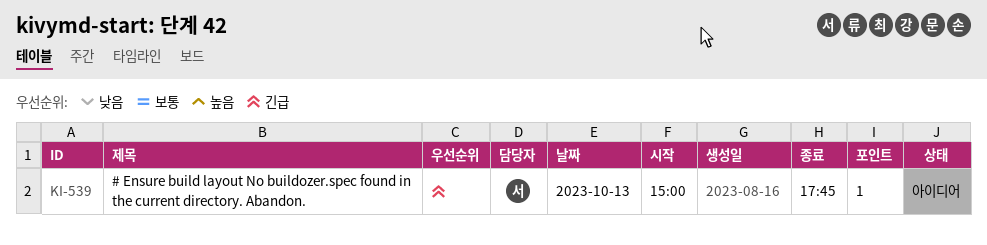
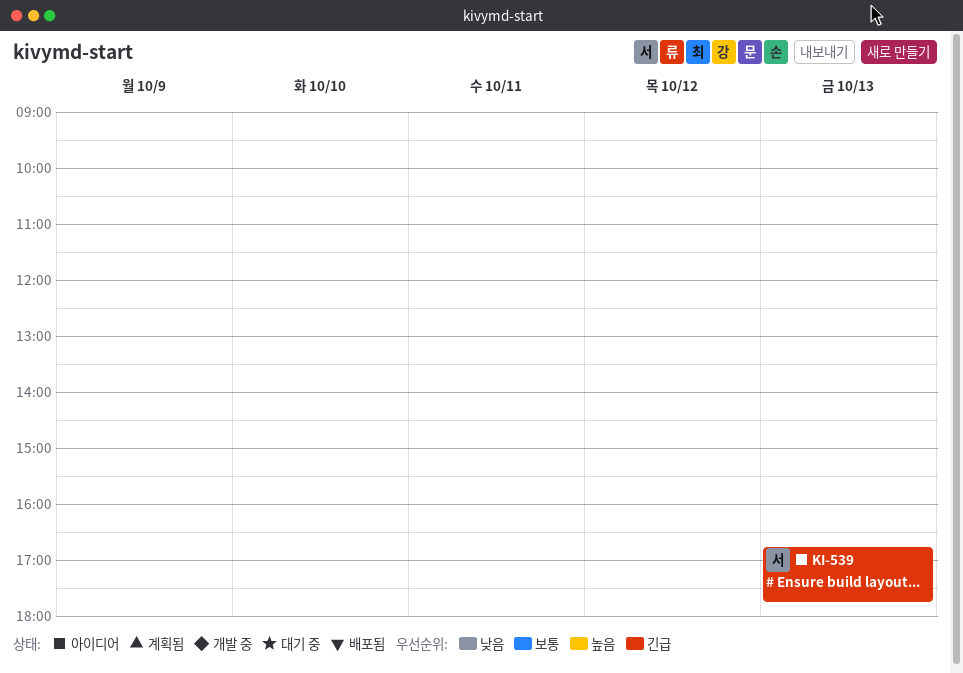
KI-539, begins: 15:00 -> 16:45

